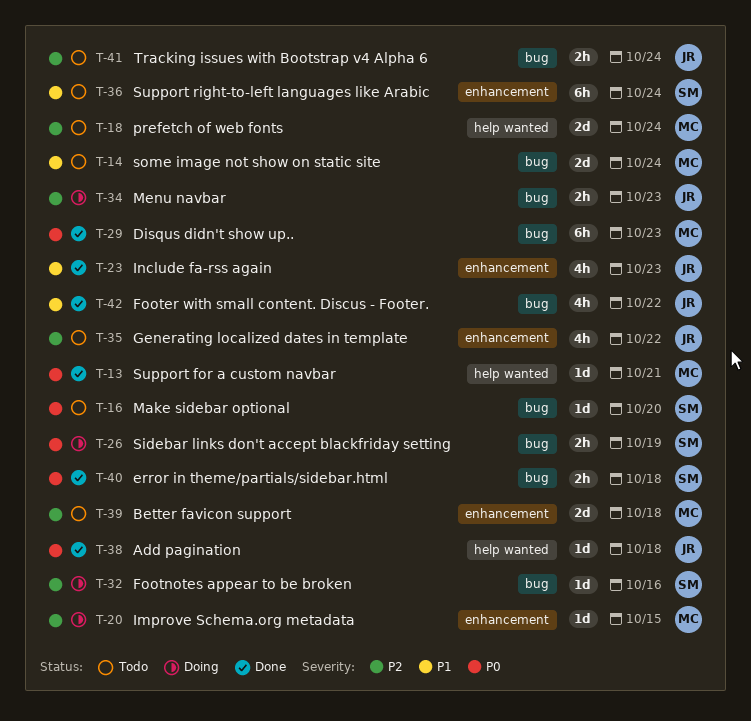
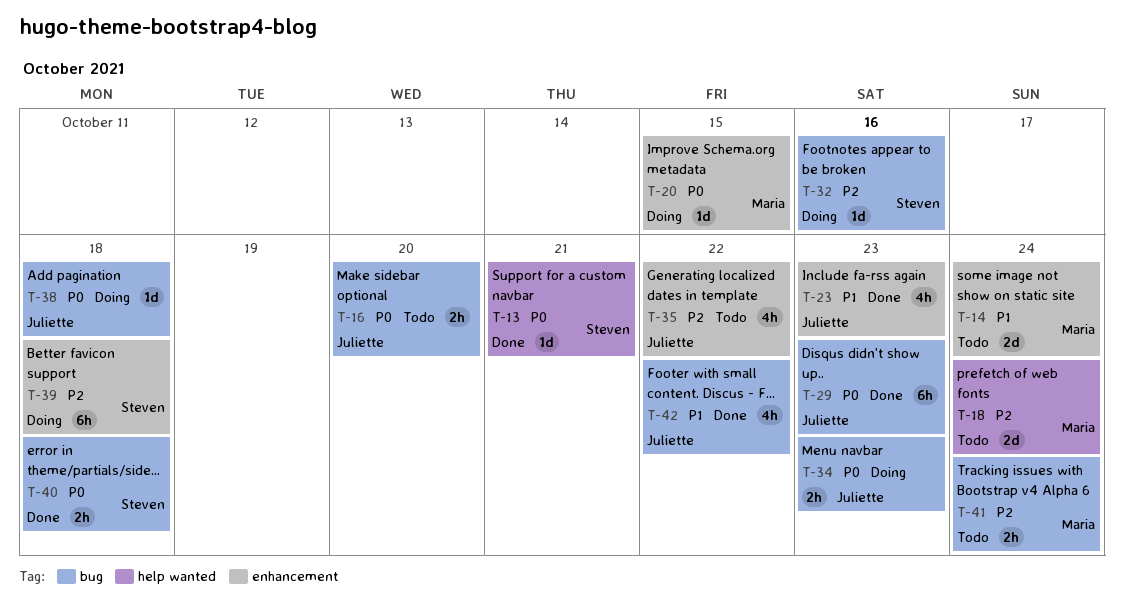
T-13, owner: Maria -> Steven
T-14, label: bug -> enhancement
T-16, owner: Steven -> Juliette
T-16, estimate: 1d -> 2h
T-20, priority: P2 -> P0
T-26: present -> none
T-29, owner: Maria -> Juliette
T-34, priority: P2 -> P0
T-36: present -> none
T-38, status: Done -> Doing
T-38, label: help wanted -> bug
T-39, status: Todo -> Doing
T-39, owner: Maria -> Steven
T-39, estimate: 2d -> 6h
T-41, owner: Juliette -> Maria

